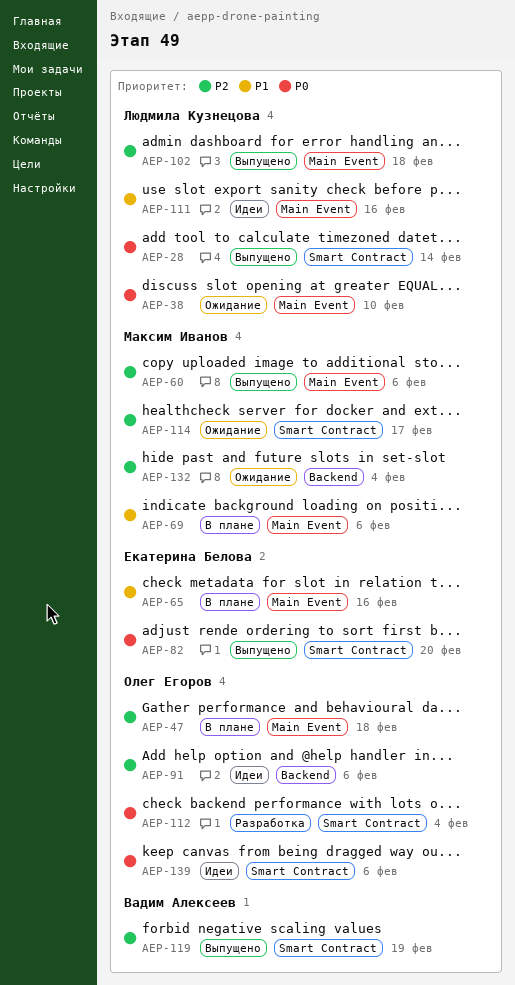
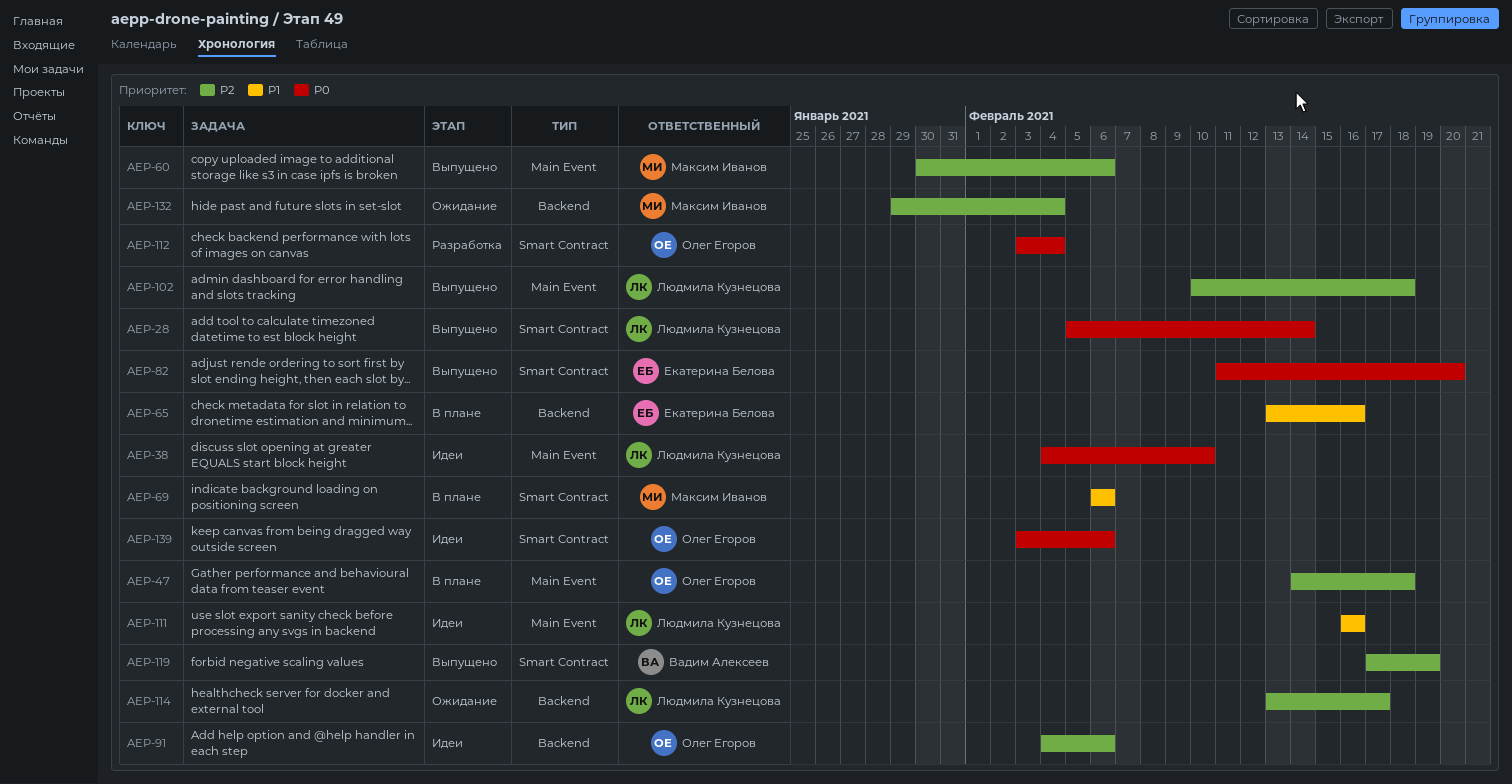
AEP-38, status: Ожидание -> Идеи
AEP-65, label: Main Event -> Backend
AEP-69, label: Main Event -> Smart Contract
AEP-114, owner: Максим Иванов -> Людмила Кузнецова
AEP-114, label: Smart Contract -> Backend

